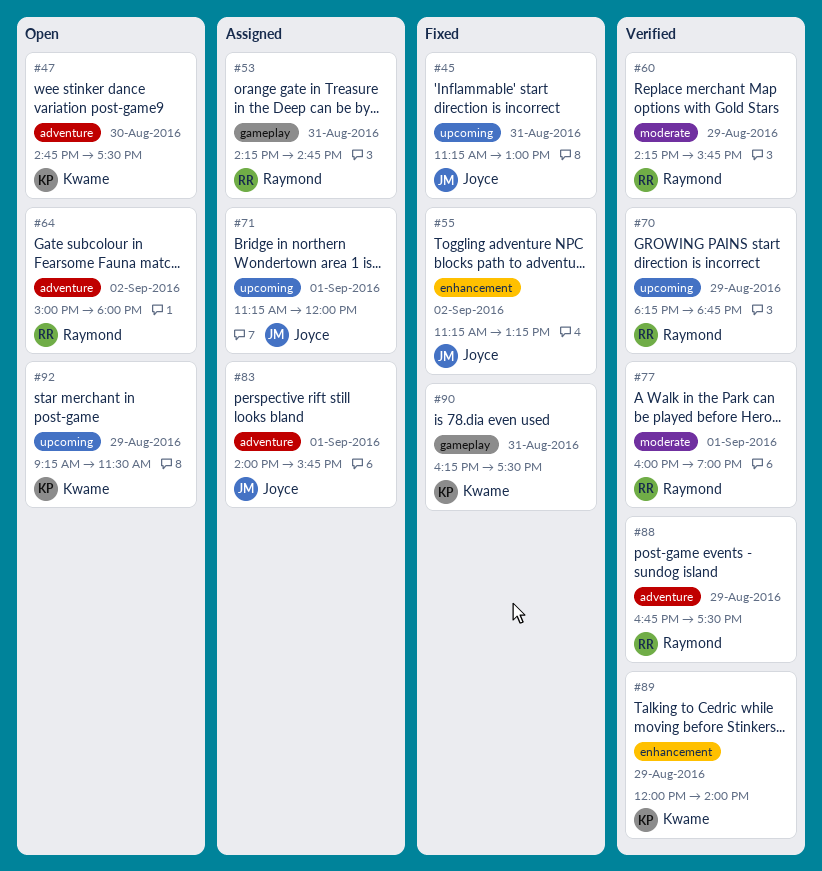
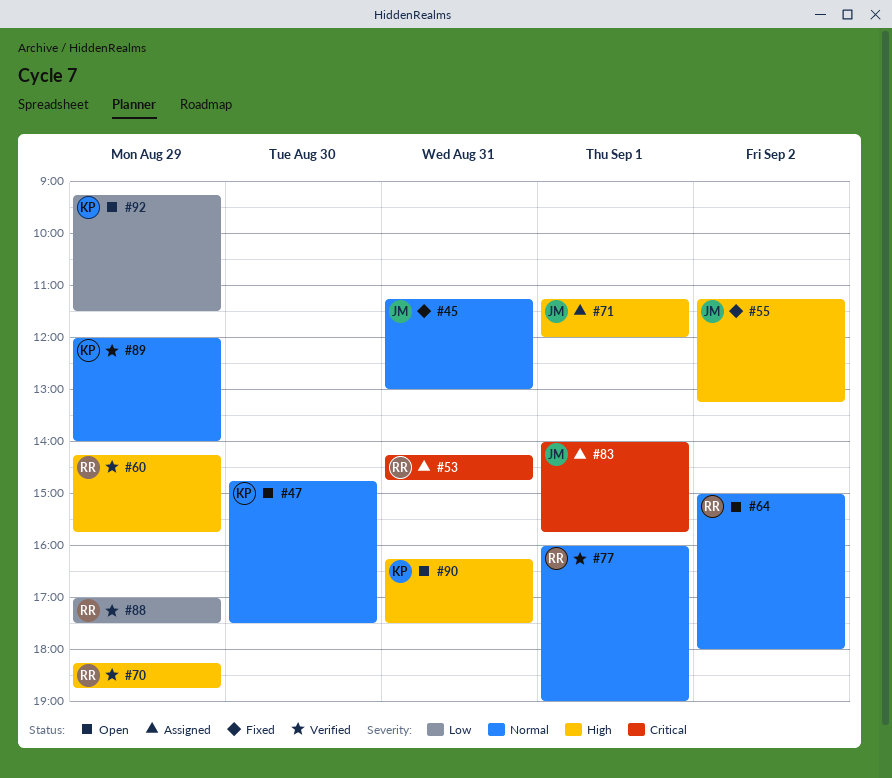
#88, begins: 16:45 -> 17:00
#90, status: Fixed -> Open

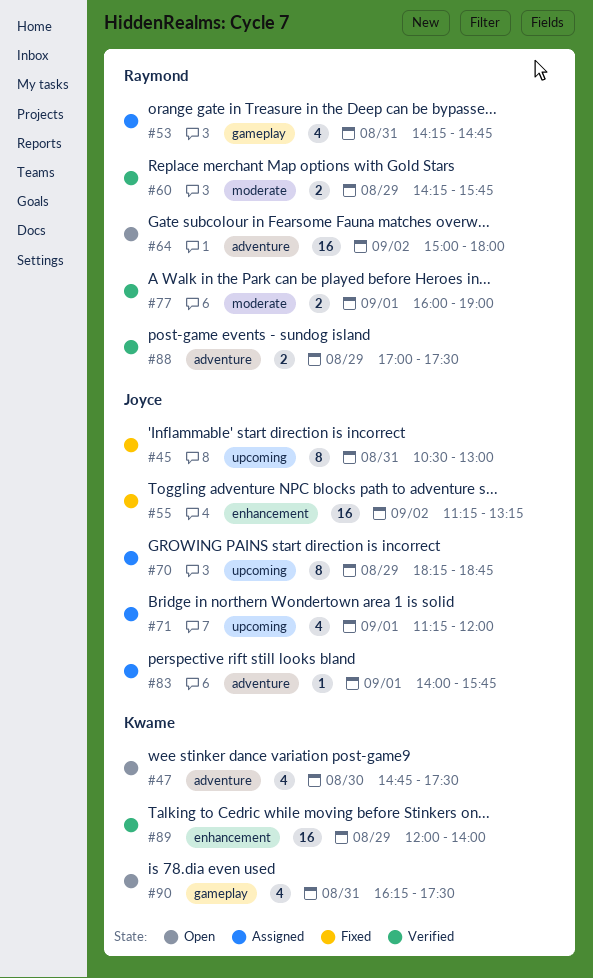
#45, begins: 11:15 -> 10:30
#70, status: Verified -> Assigned
#70, owner: Raymond -> Joyce
#92: present -> none

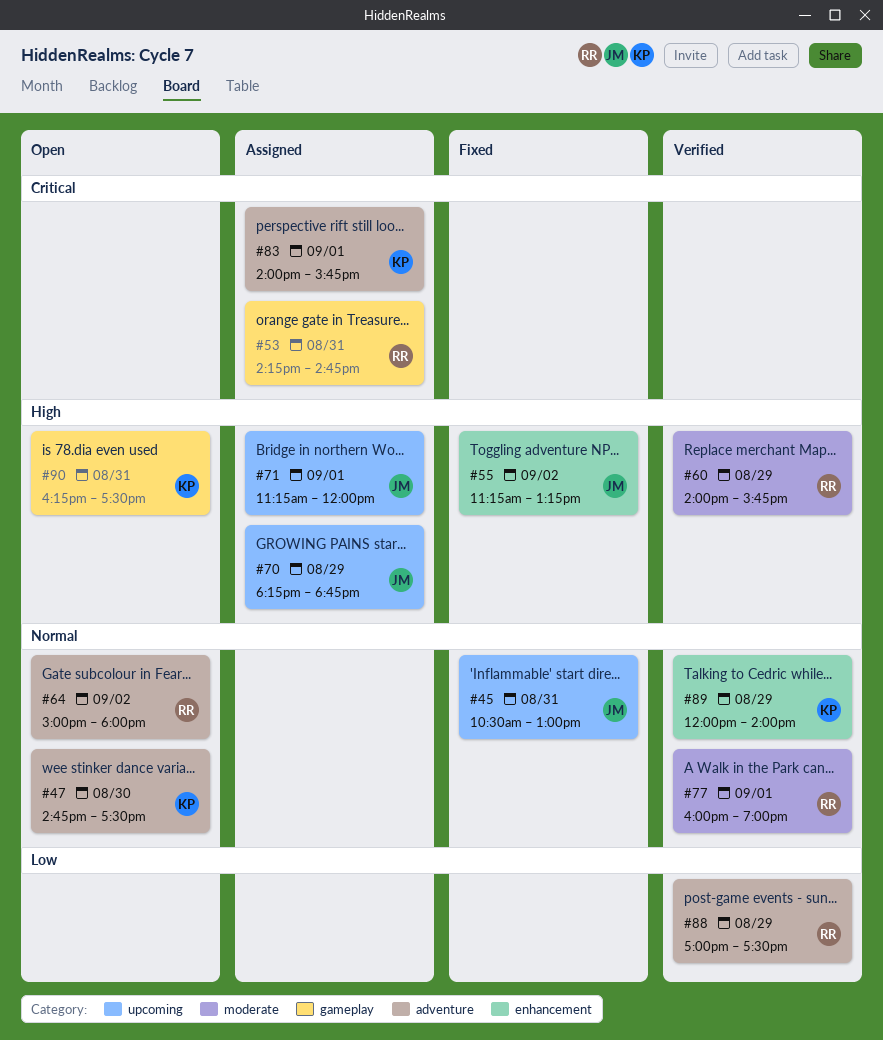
#60, begins: 14:15 -> 14:00
#83, owner: Joyce -> Kwame

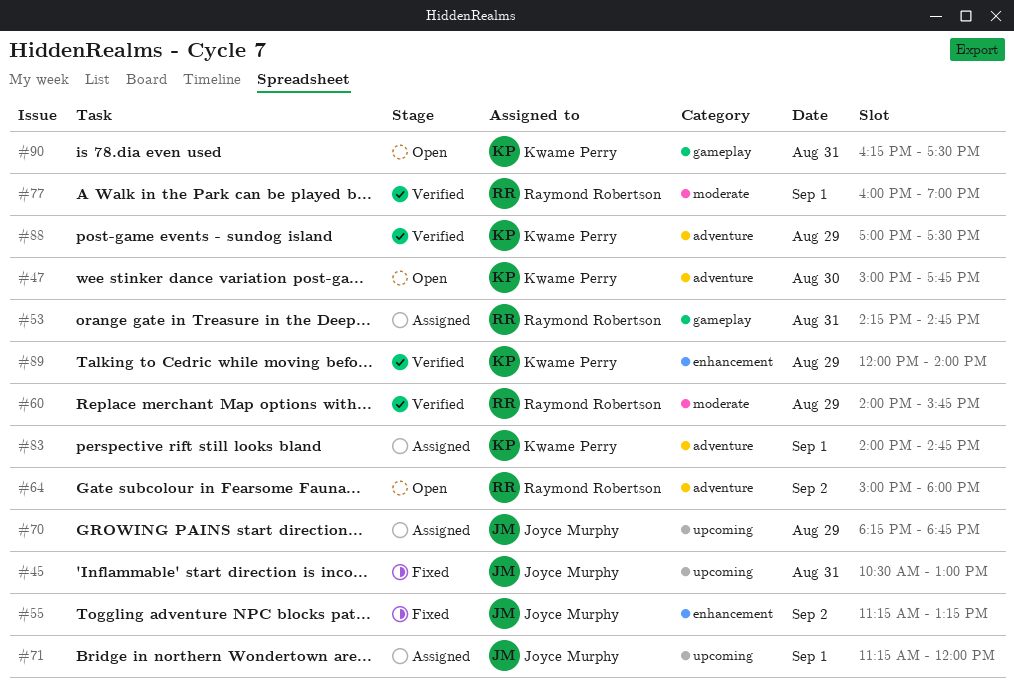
#47, begins: 14:45 -> 15:00
#47, ends: 17:30 -> 17:45
#83, ends: 15:45 -> 14:45
#88, owner: Raymond Robertson -> Kwame Perry

